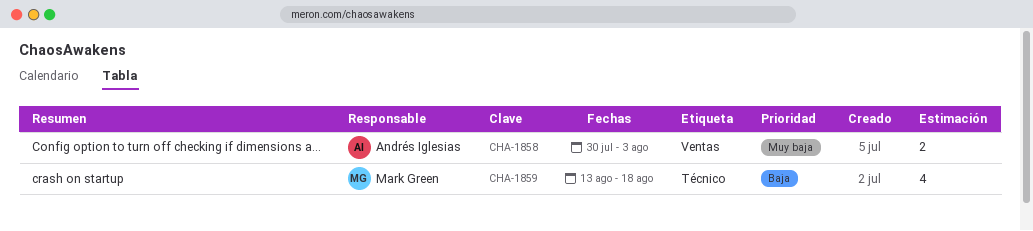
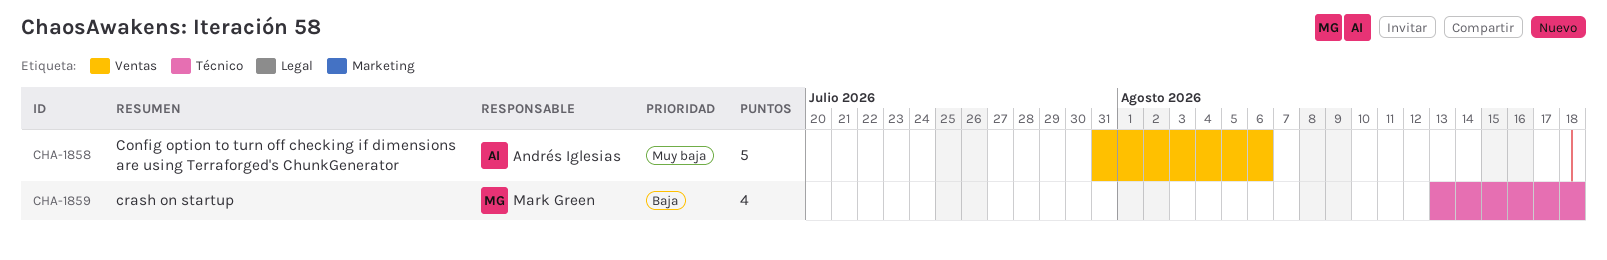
CHA-1858, estimate: 2 -> 5
CHA-1858, start: Jul 30 -> Jul 31
CHA-1858, due: Aug 3 -> Aug 6

